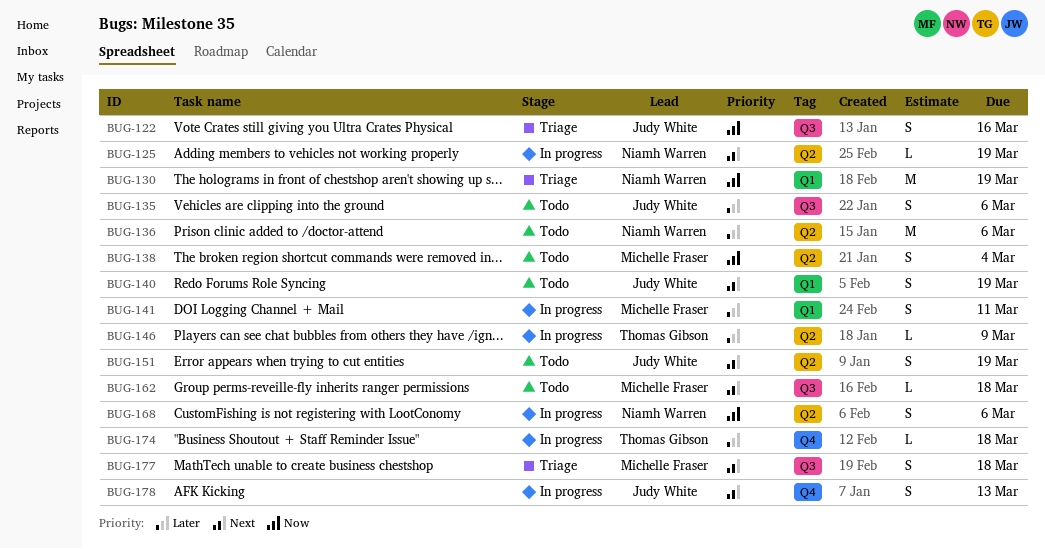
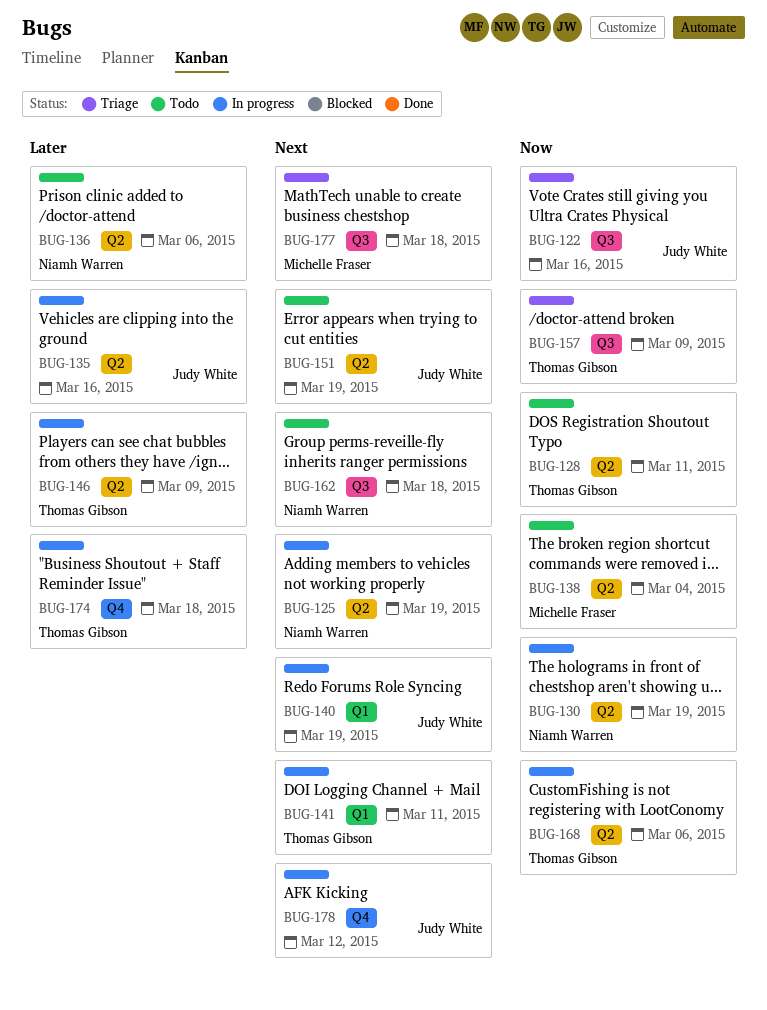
BUG-128: none -> present
BUG-130, status: Triage -> In progress
BUG-130, label: Q1 -> Q2
BUG-135, status: Todo -> In progress
BUG-135, label: Q3 -> Q2
BUG-135, due: Mar 6 -> Mar 16
BUG-140, status: Todo -> In progress
BUG-141, owner: Michelle Fraser -> Thomas Gibson
BUG-141, priority: Later -> Next
BUG-157: none -> present
BUG-162, owner: Michelle Fraser -> Niamh Warren
BUG-168, owner: Niamh Warren -> Thomas Gibson
BUG-178, due: Mar 13 -> Mar 12

